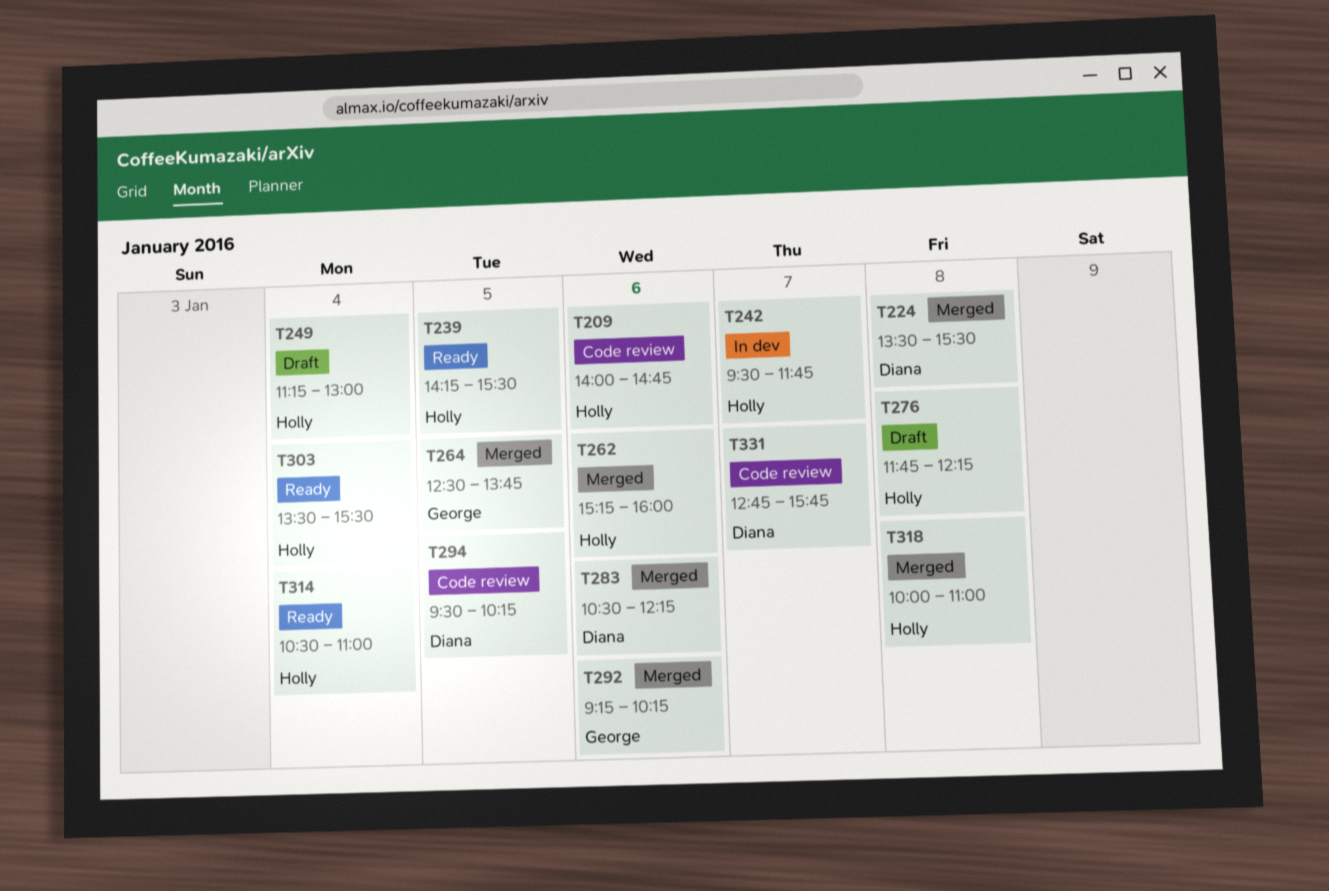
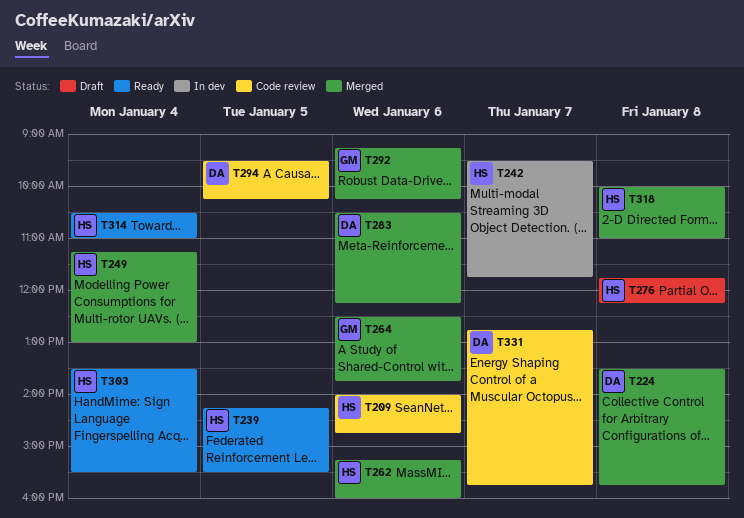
T224, ends: 15:30 -> 15:45
T249, status: Draft -> Merged
T264, day: Jan 5 -> Jan 6

